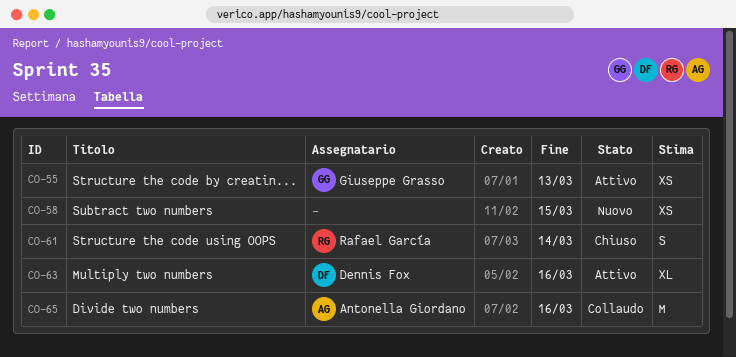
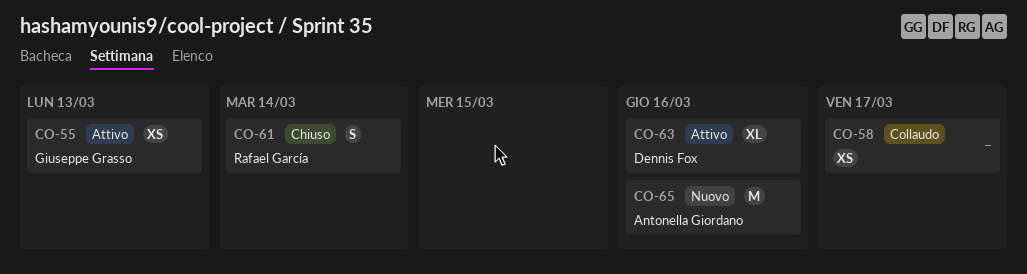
CO-58, status: Nuovo -> Collaudo
CO-58, due: Mar 15 -> Mar 17
CO-65, status: Collaudo -> Nuovo

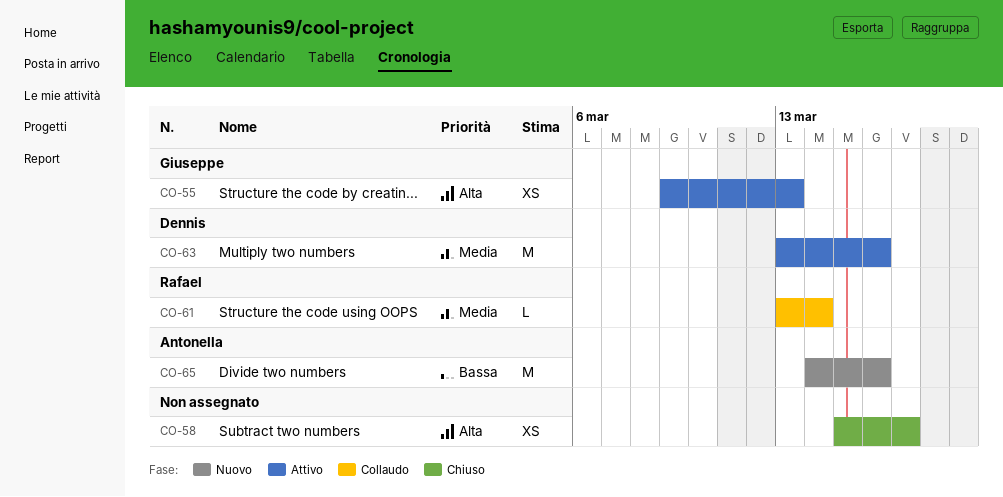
CO-58, status: Collaudo -> Chiuso
CO-61, status: Chiuso -> Collaudo
CO-61, estimate: S -> L
CO-63, estimate: XL -> M

